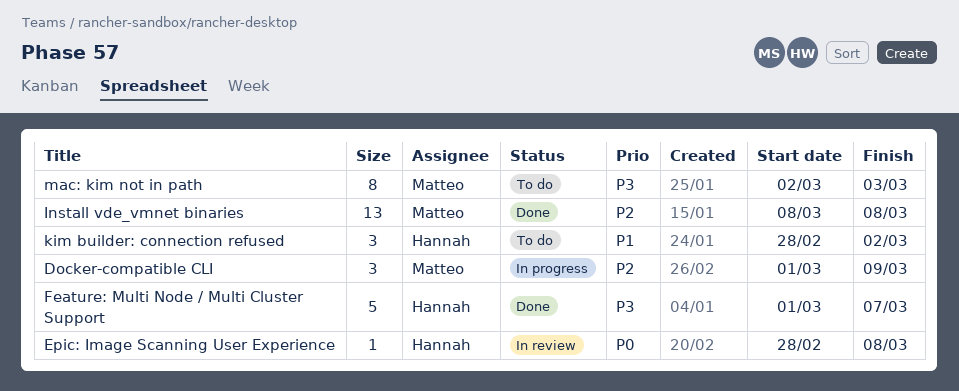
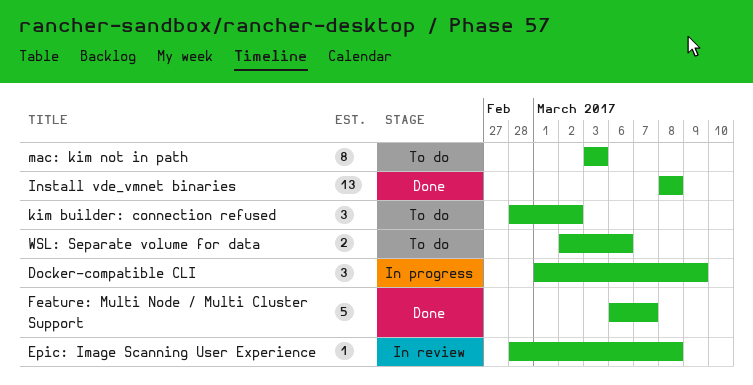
Feature: Multi Node / Multi Cluster Support, start: Mar 1 -> Mar 6
mac: kim not in path, start: Mar 2 -> Mar 3
WSL: Separate volume for data: none -> present

